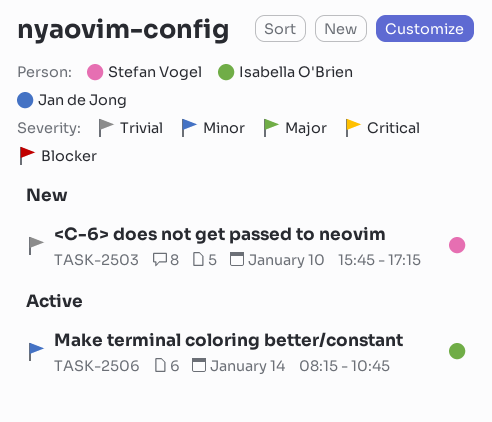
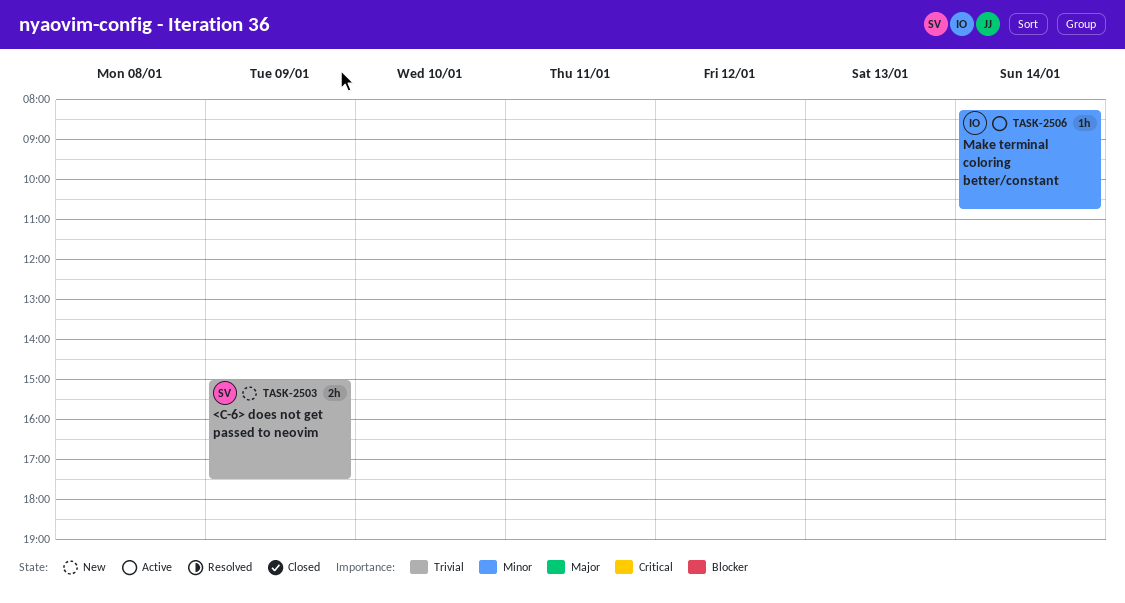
TASK-2503, day: Jan 10 -> Jan 9
TASK-2503, begins: 15:45 -> 15:00
TASK-2503, ends: 17:15 -> 17:30

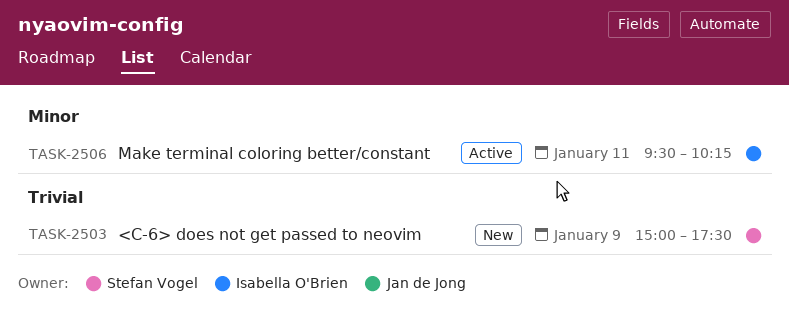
TASK-2506, day: Jan 14 -> Jan 11
TASK-2506, begins: 08:15 -> 09:30
TASK-2506, ends: 10:45 -> 10:15

